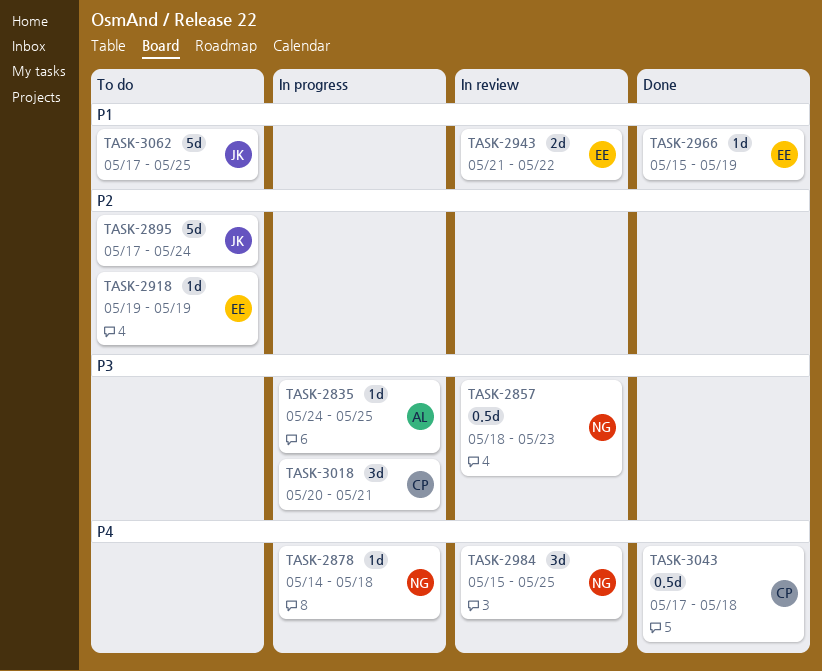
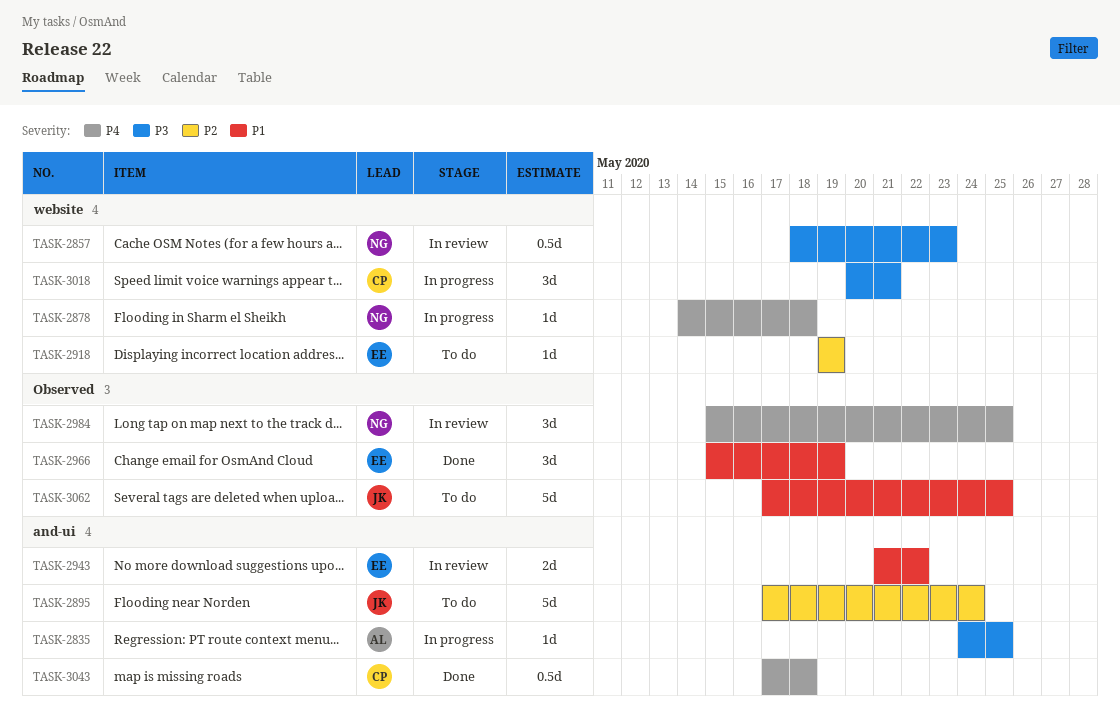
TASK-2966, estimate: 1d -> 3d

